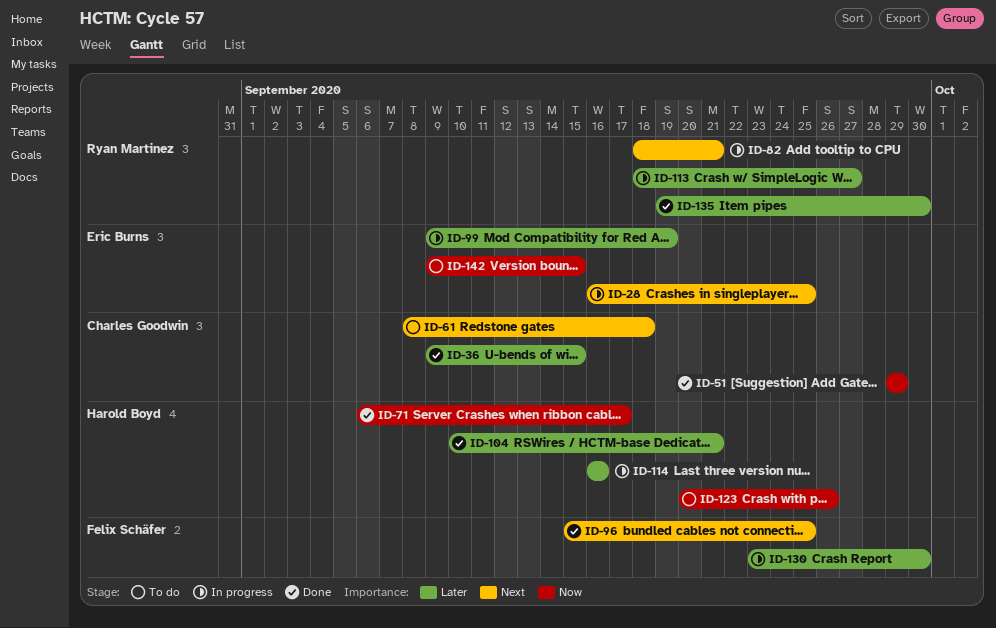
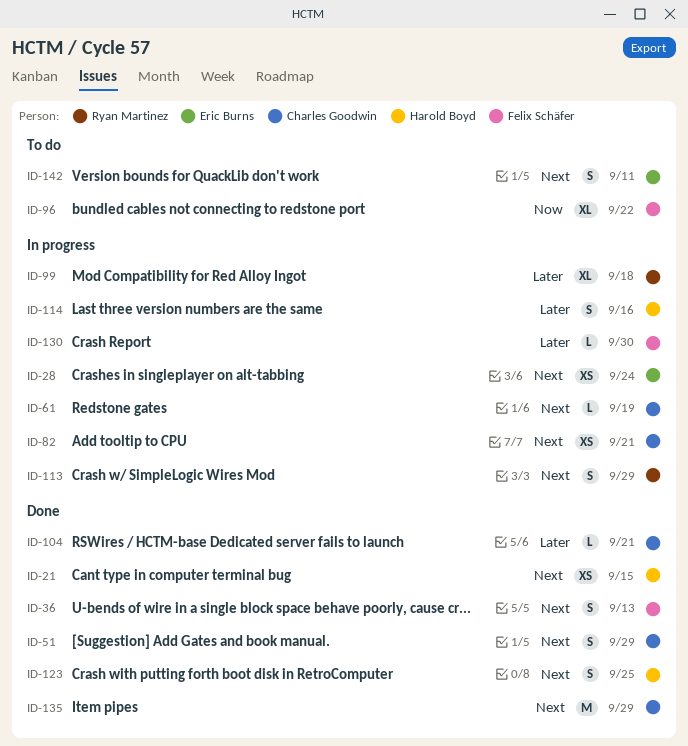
ID-21: none -> present
ID-28, due: Sep 25 -> Sep 24
ID-36, owner: Charles Goodwin -> Felix Schäfer
ID-36, priority: Later -> Next
ID-36, due: Sep 15 -> Sep 13
ID-51, priority: Now -> Next
ID-61, status: To do -> In progress
ID-61, due: Sep 18 -> Sep 19
ID-71: present -> none
ID-82, owner: Ryan Martinez -> Charles Goodwin
ID-96, status: Done -> To do
ID-96, priority: Next -> Now
ID-96, due: Sep 25 -> Sep 22
ID-99, owner: Eric Burns -> Ryan Martinez
ID-99, due: Sep 19 -> Sep 18
ID-104, owner: Harold Boyd -> Charles Goodwin
ID-113, priority: Later -> Next
ID-113, due: Sep 27 -> Sep 29
ID-123, status: To do -> Done
ID-123, priority: Now -> Next
ID-123, due: Sep 26 -> Sep 25
ID-135, owner: Ryan Martinez -> Charles Goodwin
ID-135, priority: Later -> Next
ID-135, due: Sep 30 -> Sep 29
ID-142, priority: Now -> Next
ID-142, due: Sep 15 -> Sep 11

